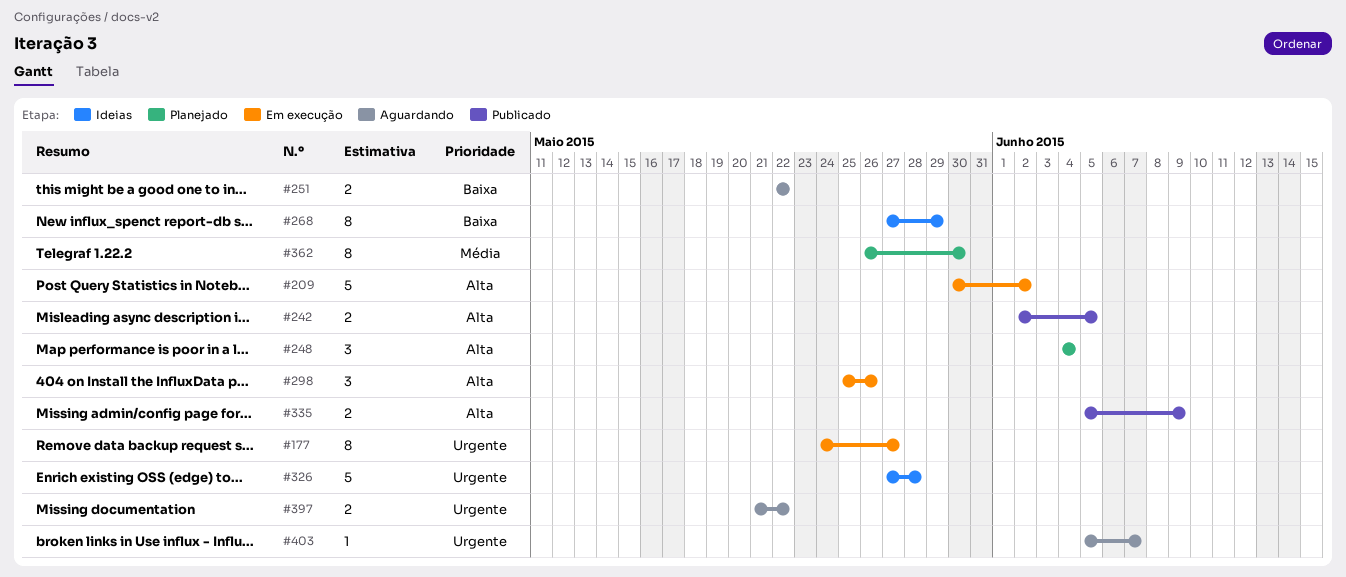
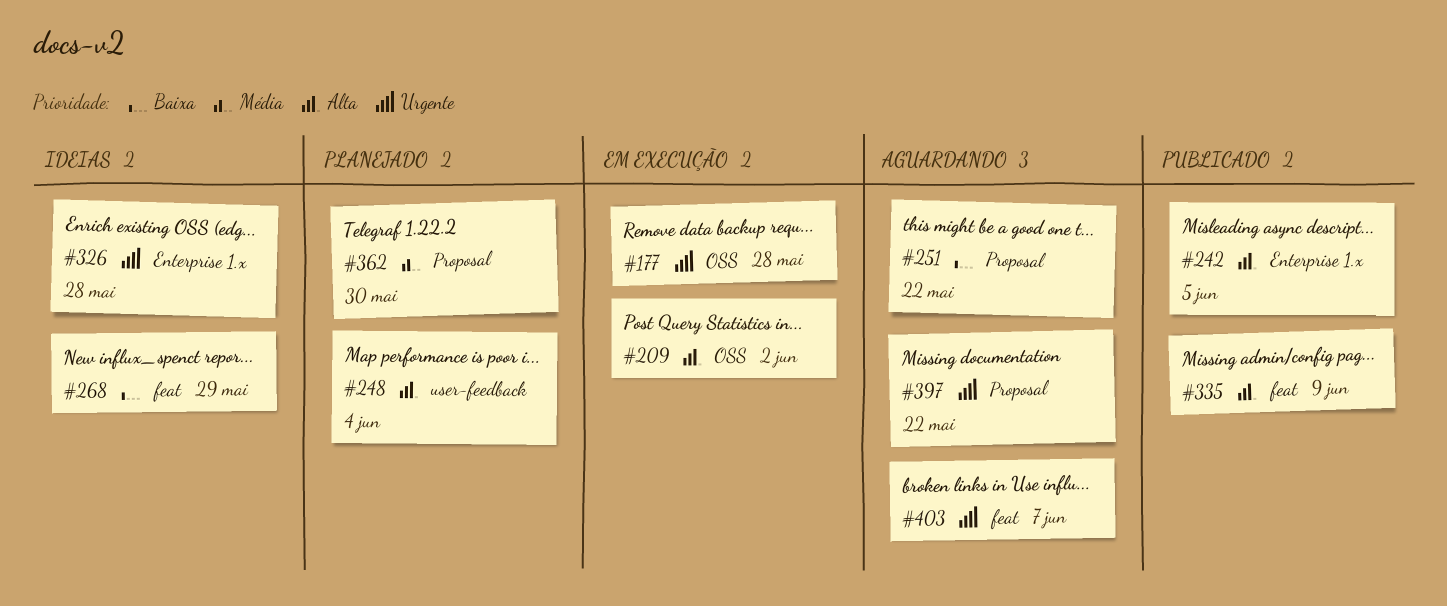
#177, due: May 27 -> May 28
#298: present -> none

